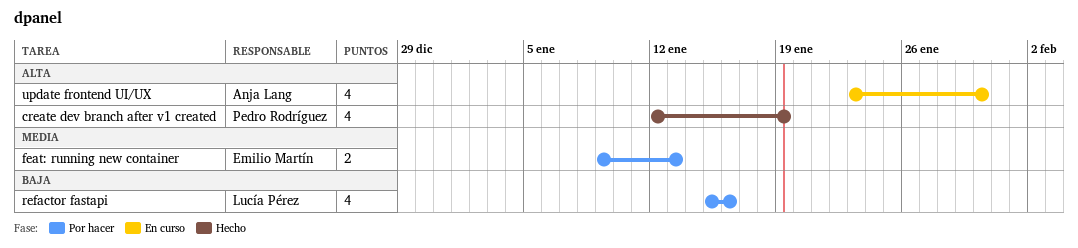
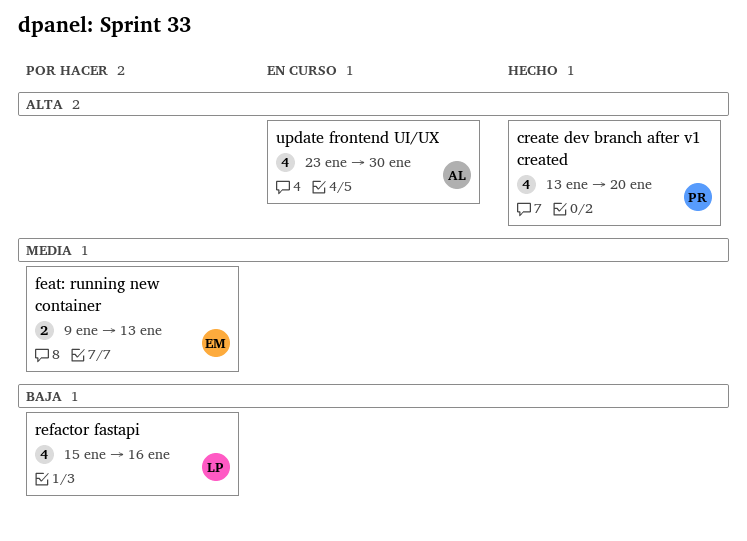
create dev branch after v1 created, start: Jan 12 -> Jan 13
create dev branch after v1 created, due: Jan 19 -> Jan 20

